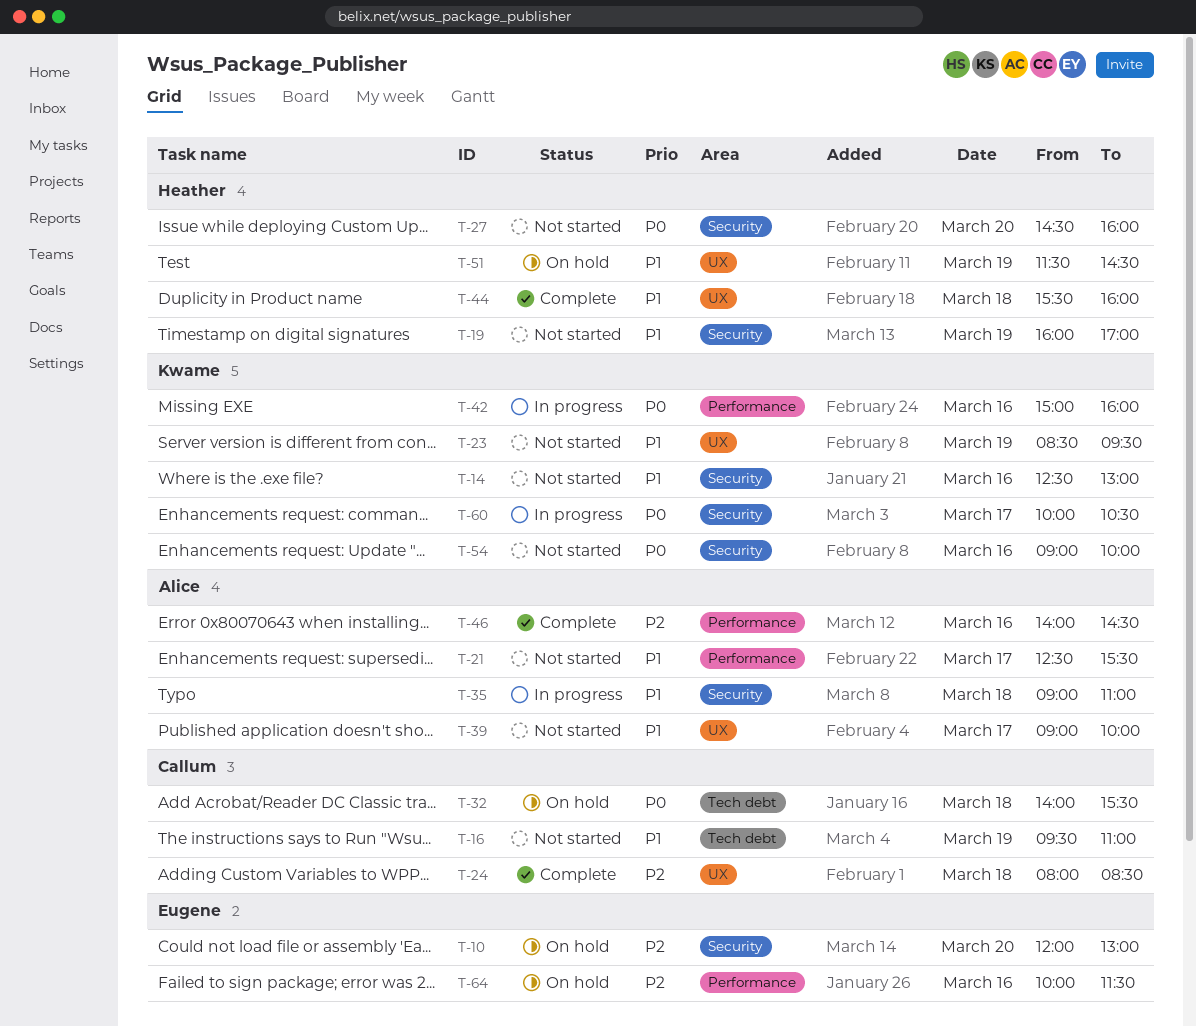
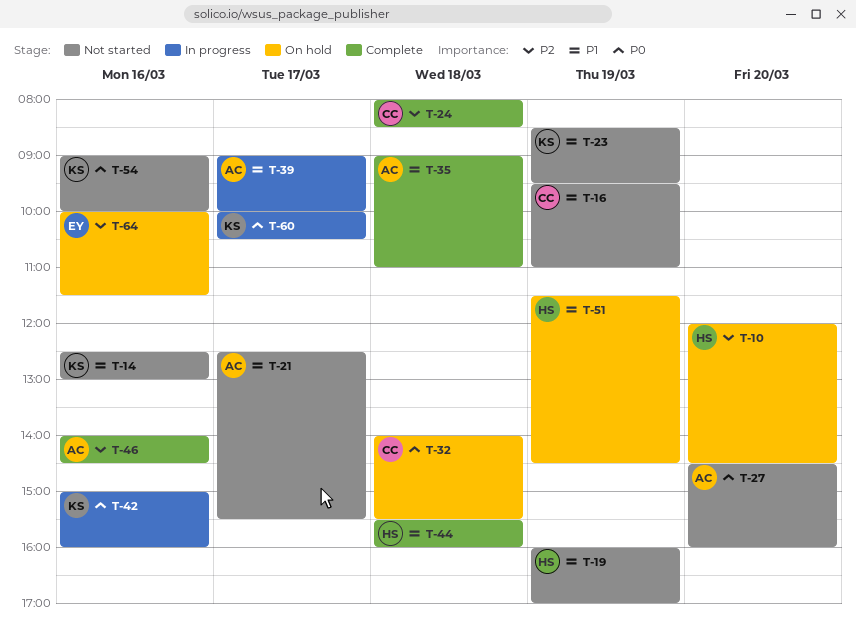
T-10, owner: Eugene -> Heather
T-10, ends: 13:00 -> 14:30
T-27, owner: Heather -> Alice
T-35, status: In progress -> Complete
T-39, status: Not started -> In progress

